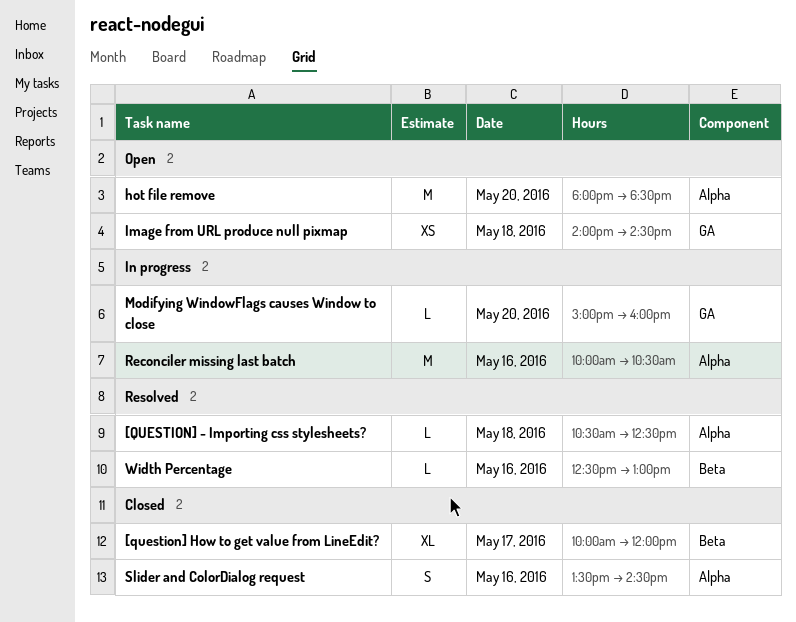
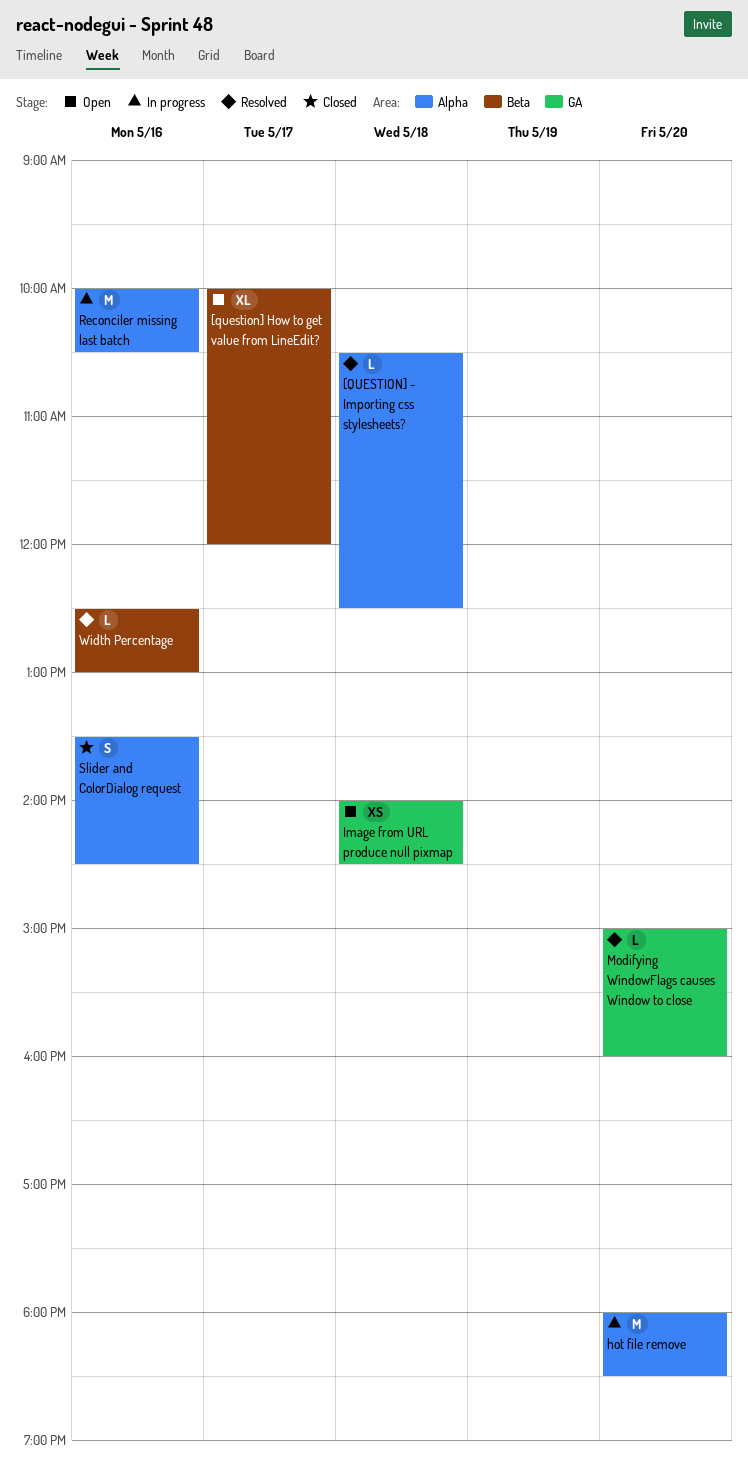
[question] How to get value from LineEdit?, status: Closed -> Open
hot file remove, status: Open -> In progress
Modifying WindowFlags causes Window to close, status: In progress -> Resolved

